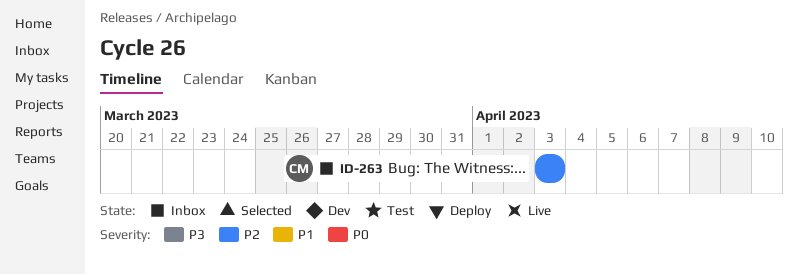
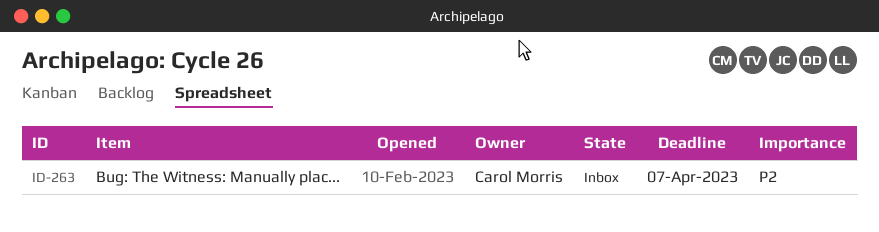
ID-263, due: Apr 3 -> Apr 7

